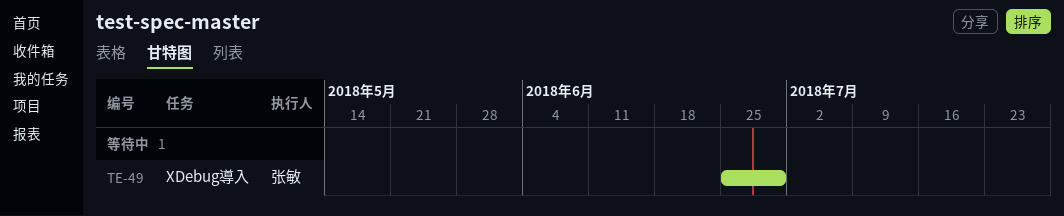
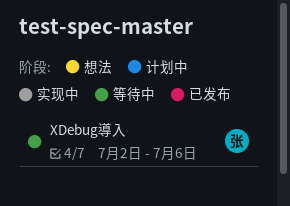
XDebug導入, start: Jun 25 -> Jul 2
XDebug導入, due: Jun 29 -> Jul 6

